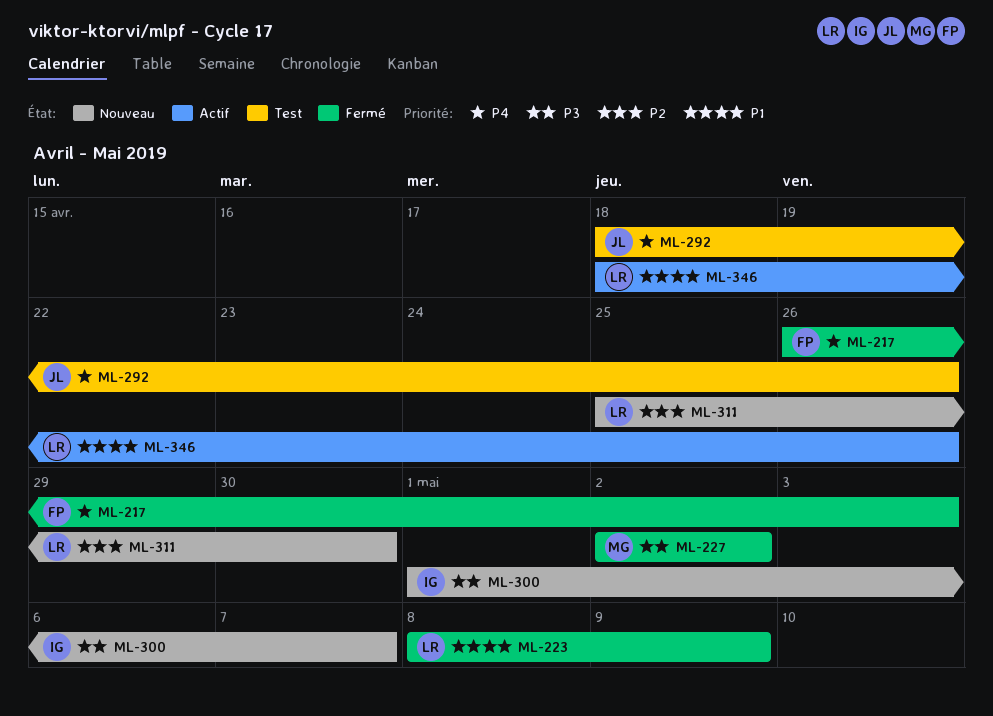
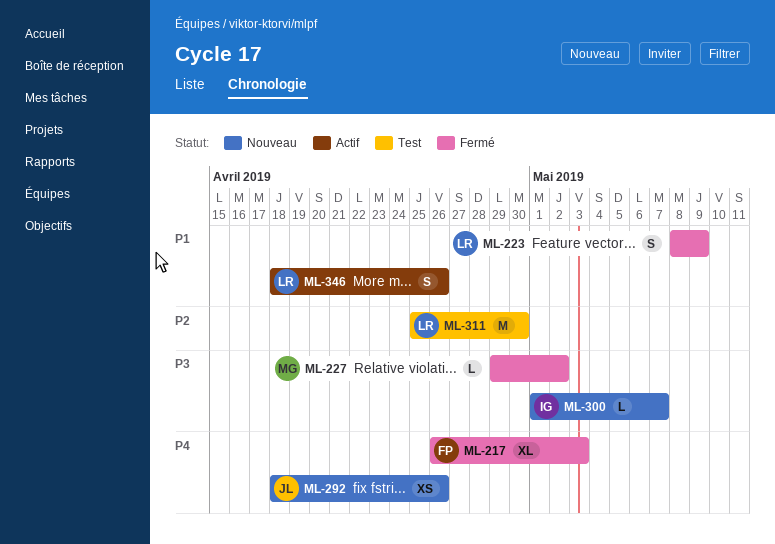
ML-227, start: May 2 -> Apr 29
ML-292, status: Test -> Nouveau
ML-311, status: Nouveau -> Test

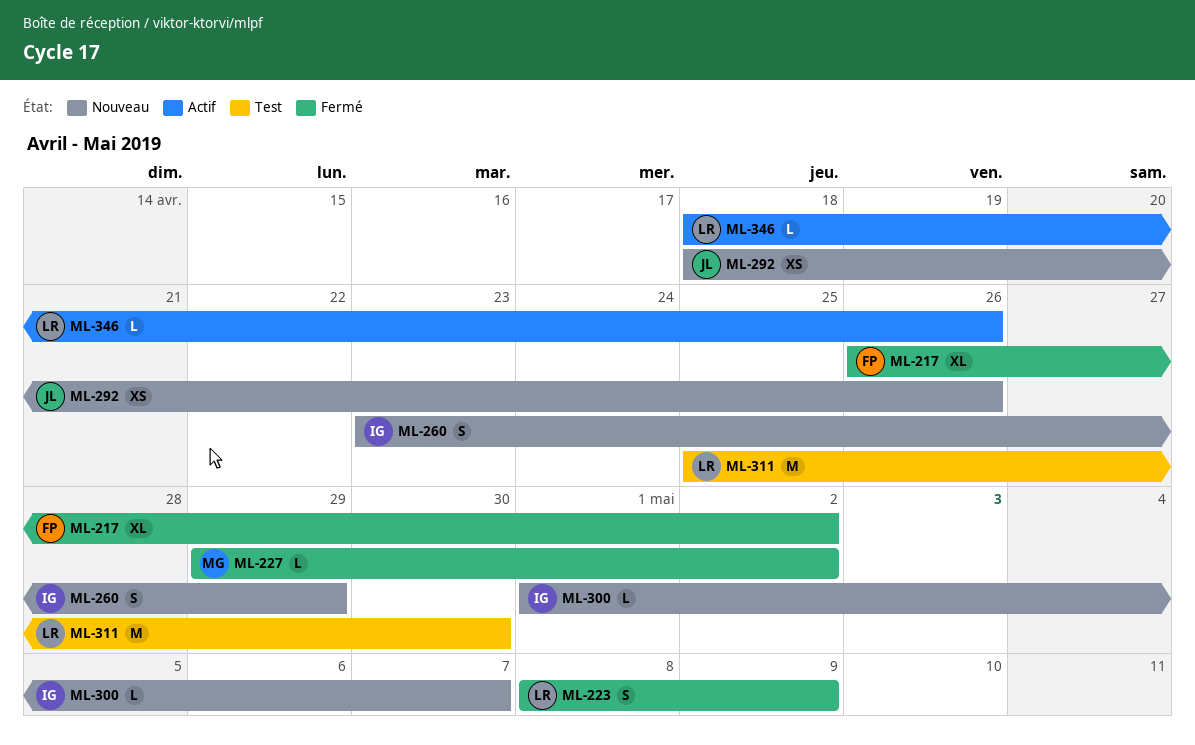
ML-217, due: May 3 -> May 2
ML-260: none -> present
ML-346, estimate: S -> L

